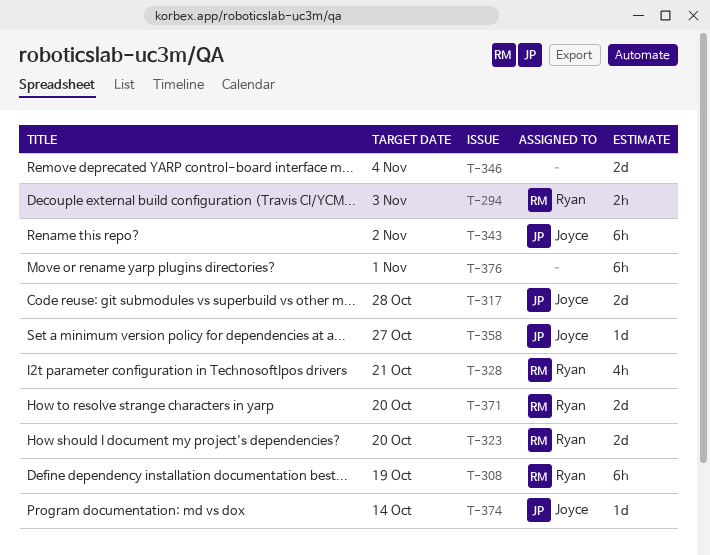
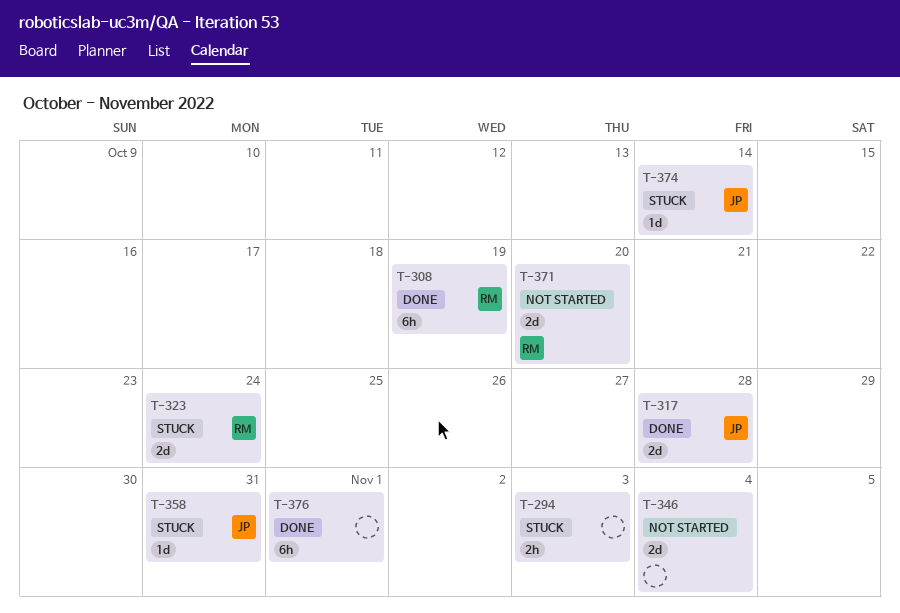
T-294, owner: Ryan -> none
T-323, due: Oct 20 -> Oct 24
T-328: present -> none
T-343: present -> none
T-358, due: Oct 27 -> Oct 31

